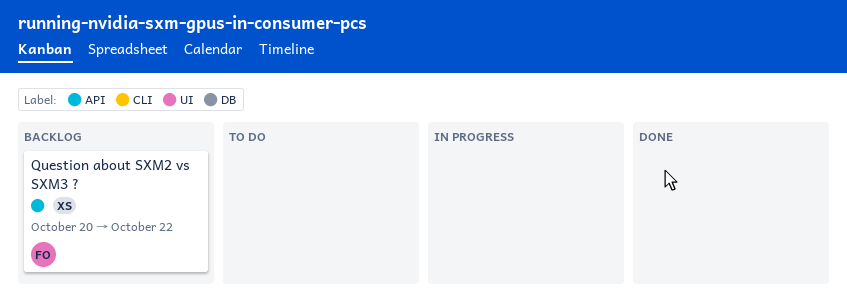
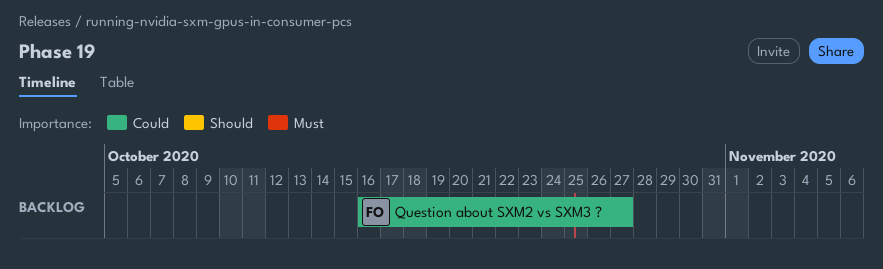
Question about SXM2 vs SXM3 ?, start: Oct 20 -> Oct 16
Question about SXM2 vs SXM3 ?, due: Oct 22 -> Oct 27

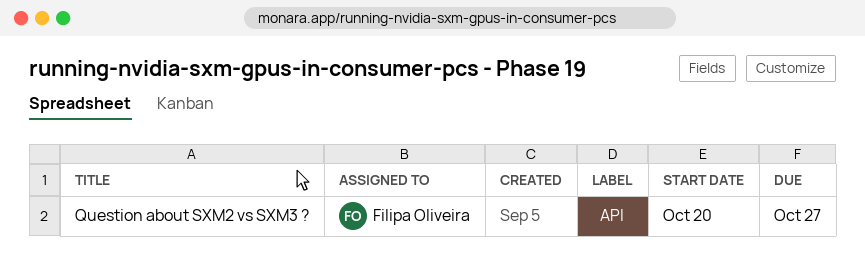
Question about SXM2 vs SXM3 ?, start: Oct 16 -> Oct 20

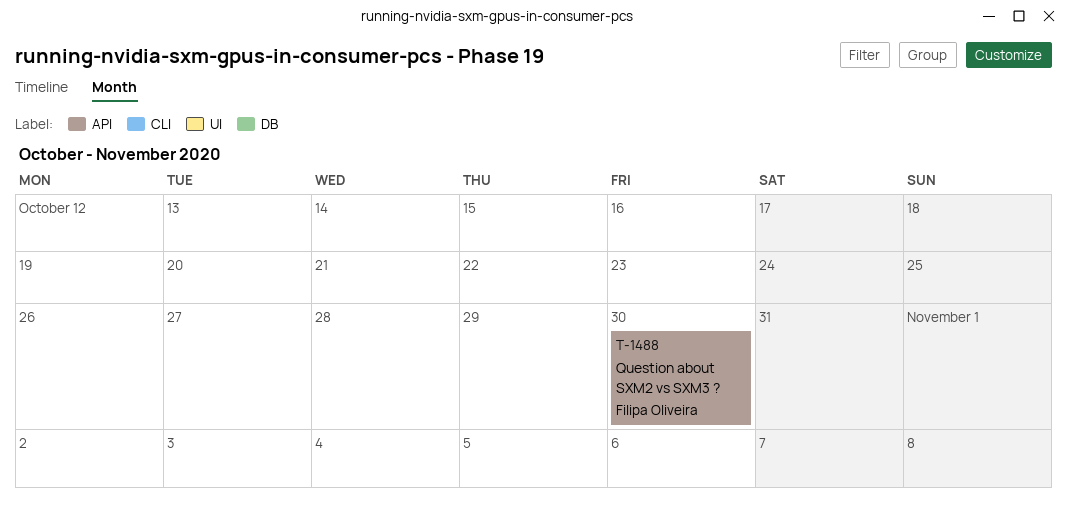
Question about SXM2 vs SXM3 ?, due: Oct 27 -> Oct 30

